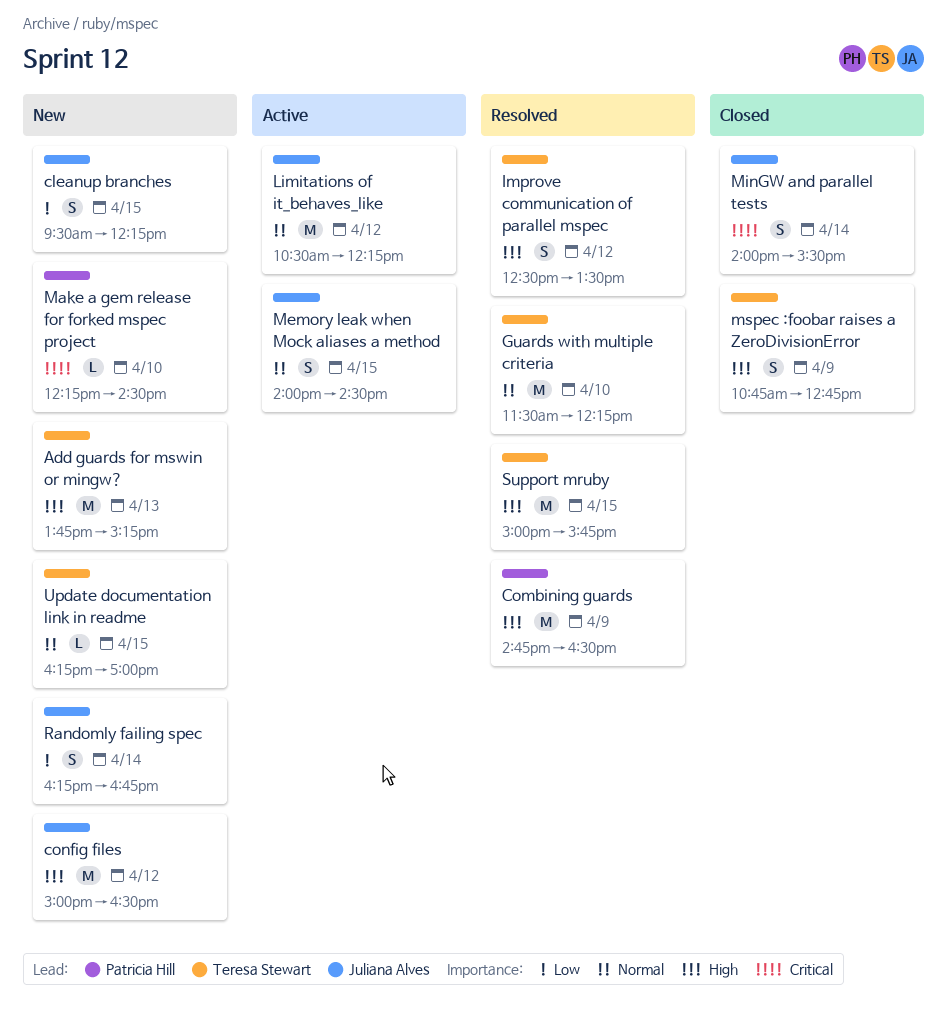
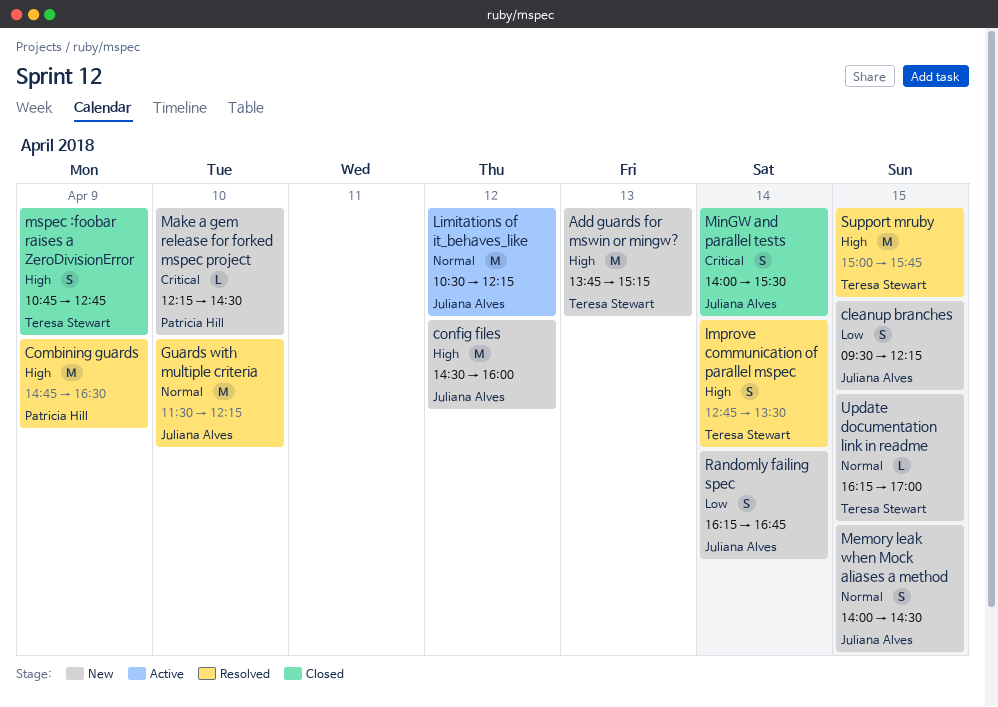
config files, begins: 15:00 -> 14:30
config files, ends: 16:30 -> 16:00
Guards with multiple criteria, owner: Teresa Stewart -> Juliana Alves
Improve communication of parallel mspec, day: Apr 12 -> Apr 14
Improve communication of parallel mspec, begins: 12:30 -> 12:45
Memory leak when Mock aliases a method, status: Active -> New

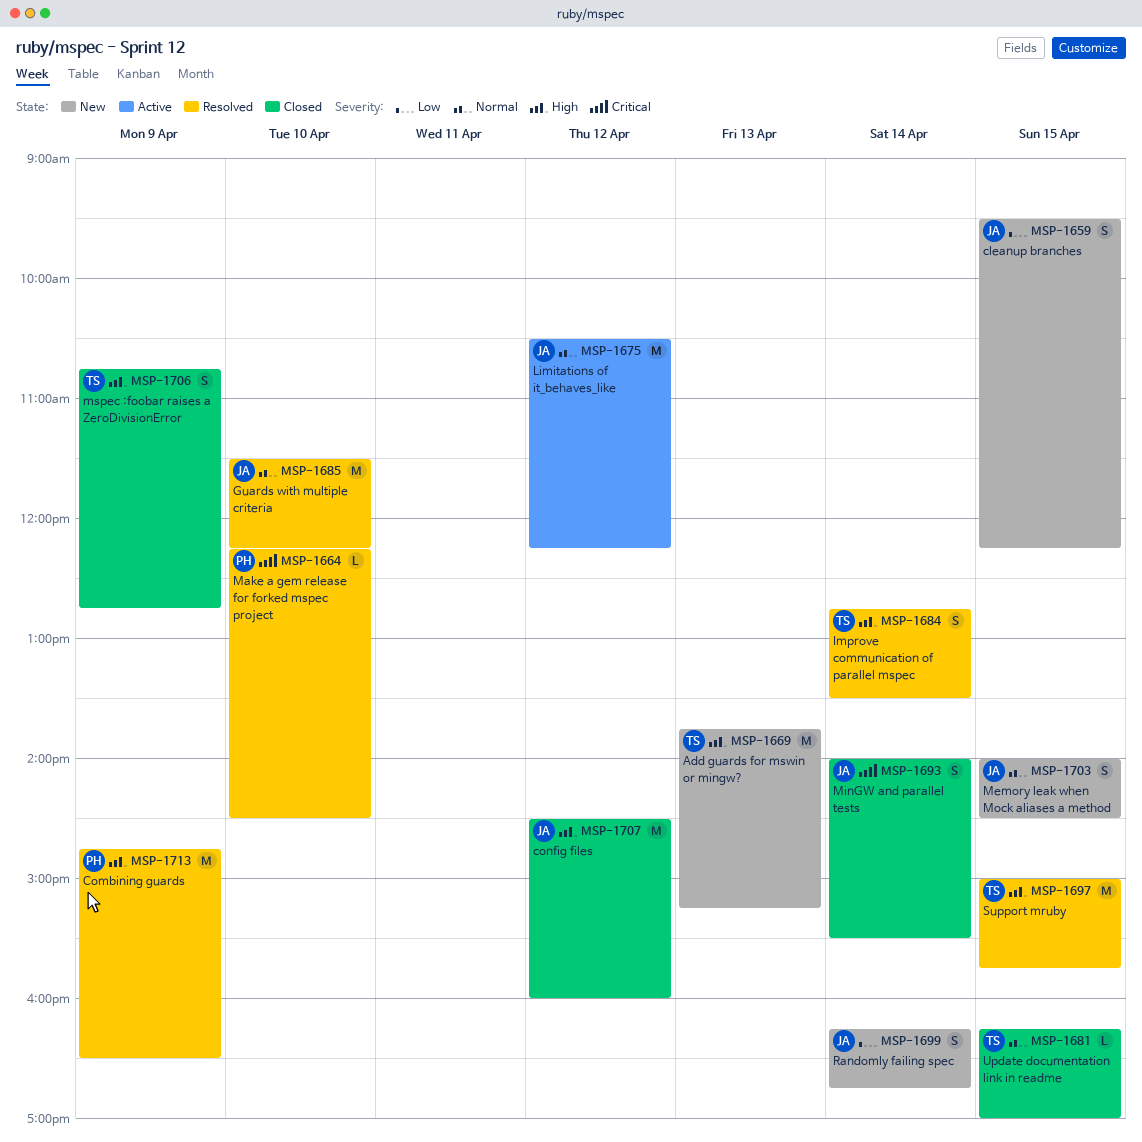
config files, status: New -> Closed
Make a gem release for forked mspec project, status: New -> Resolved
Update documentation link in readme, status: New -> Closed

